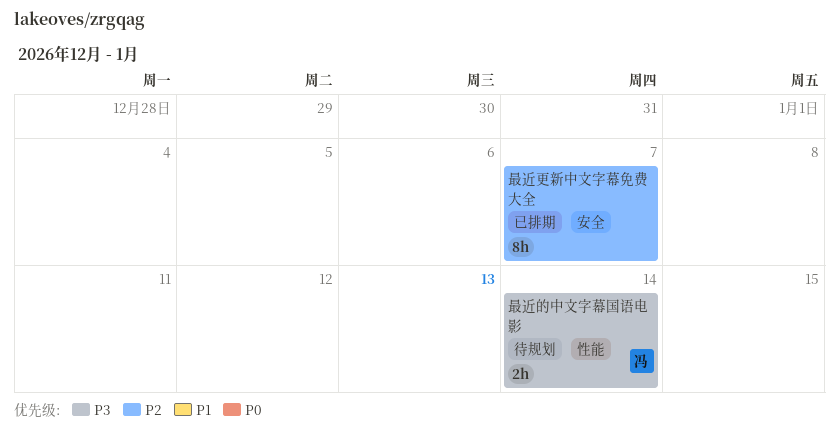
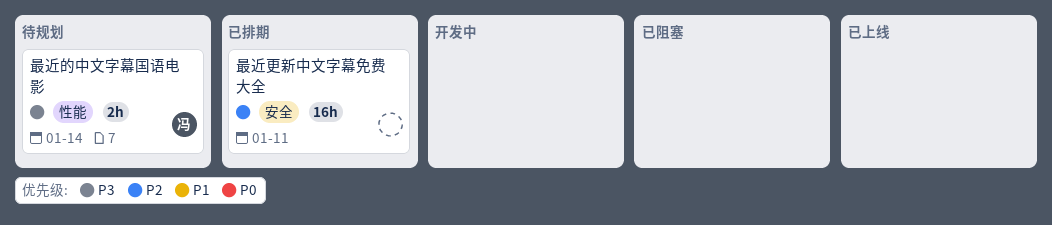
最近更新中文字幕免费大全, estimate: 8h -> 16h
最近更新中文字幕免费大全, due: Jan 7 -> Jan 11

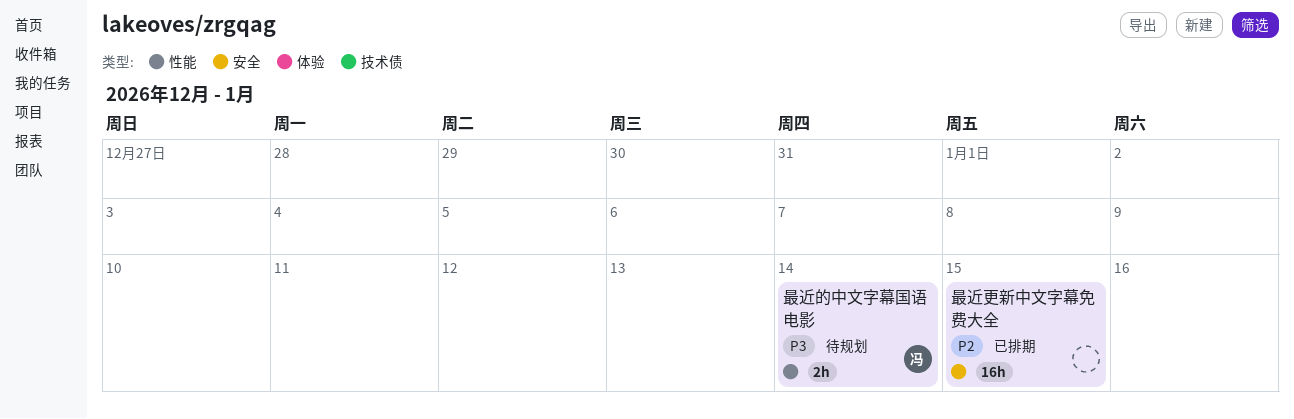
最近更新中文字幕免费大全, due: Jan 11 -> Jan 15

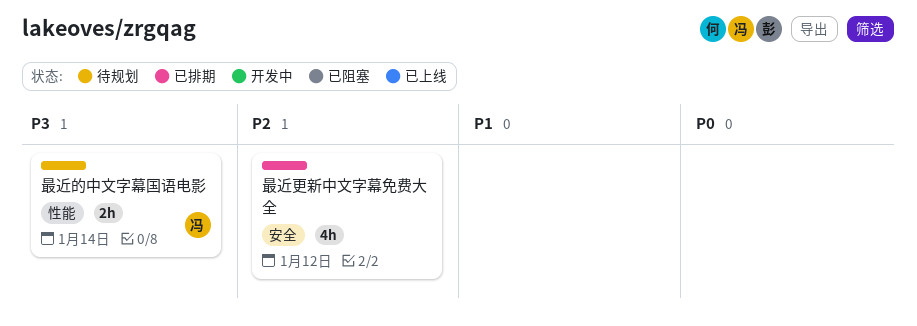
最近更新中文字幕免费大全, estimate: 16h -> 4h
最近更新中文字幕免费大全, due: Jan 15 -> Jan 12

